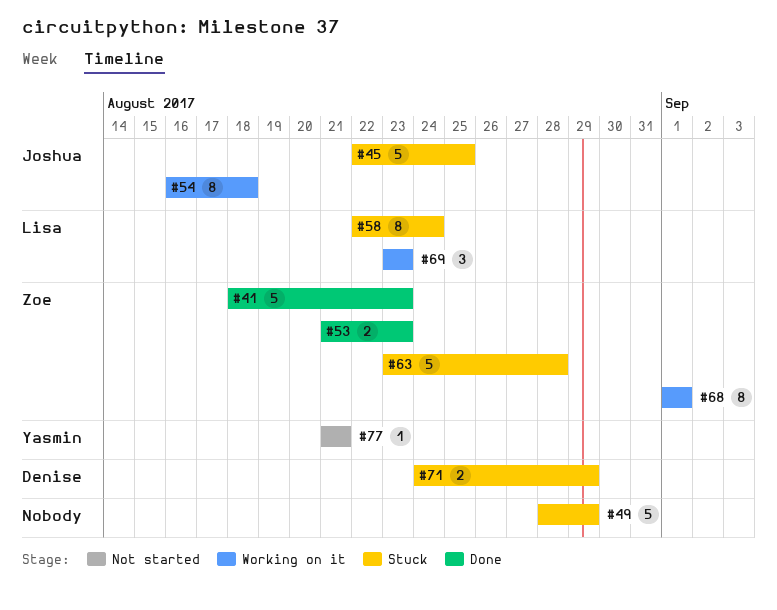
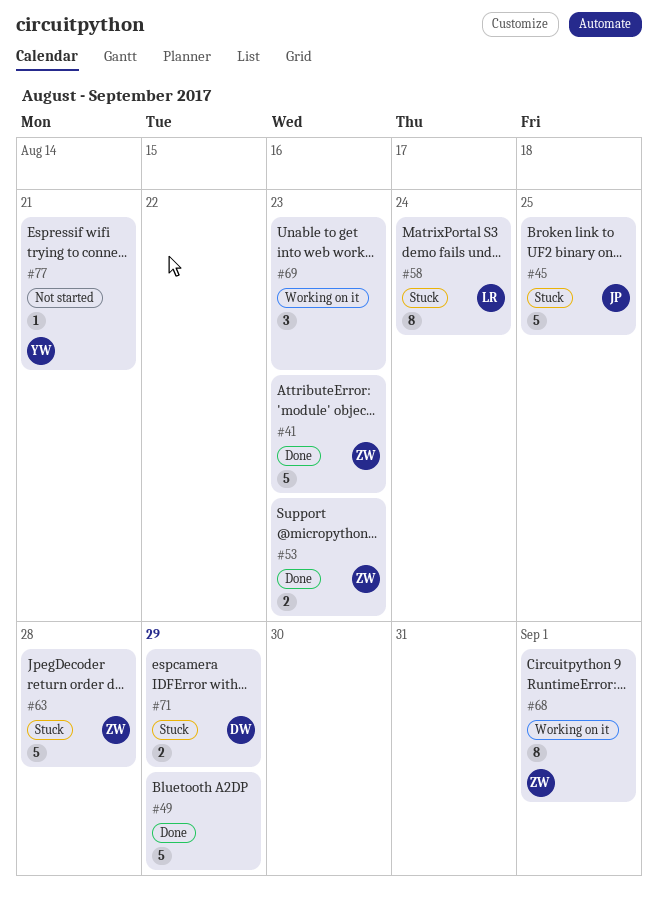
#49, status: Stuck -> Done
#54: present -> none
#69, owner: Lisa -> none

